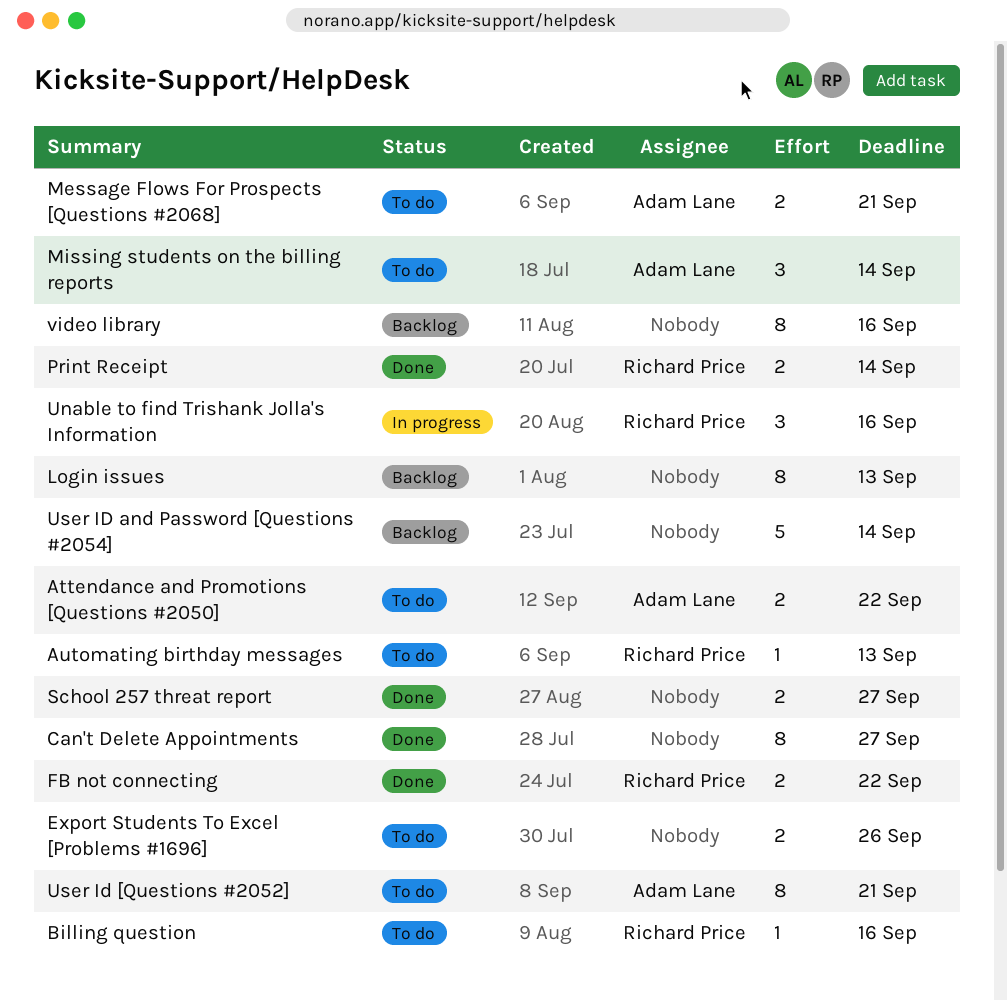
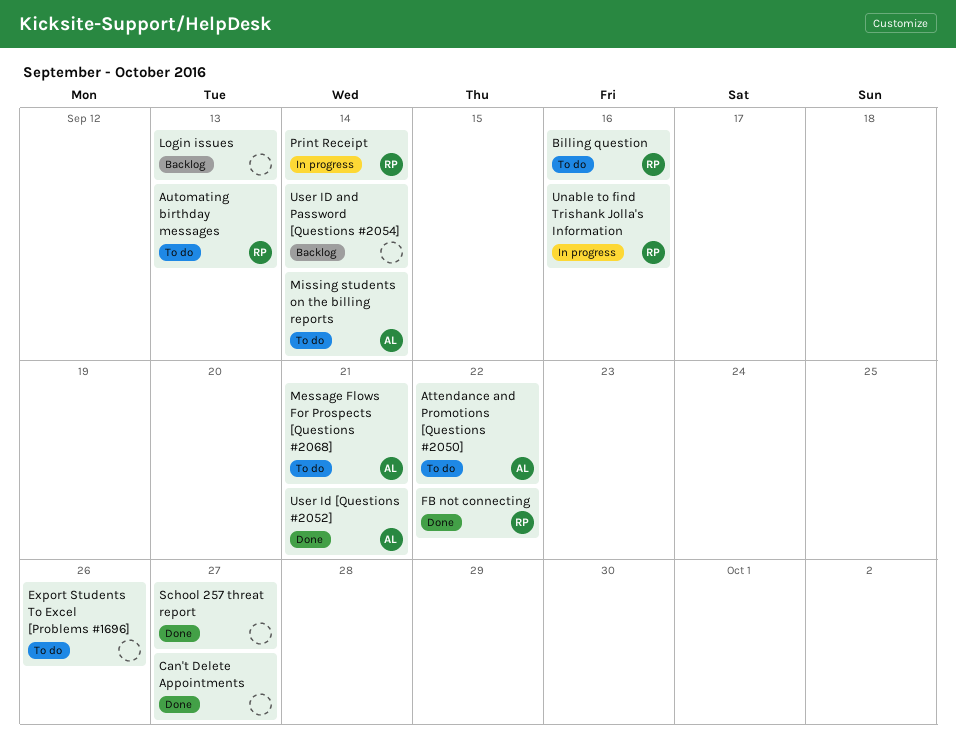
Print Receipt, status: Done -> In progress
User Id [Questions #2052], status: To do -> Done
video library: present -> none

